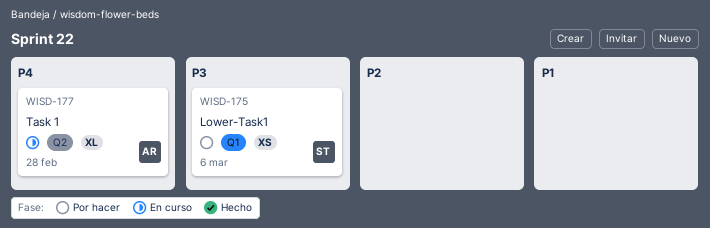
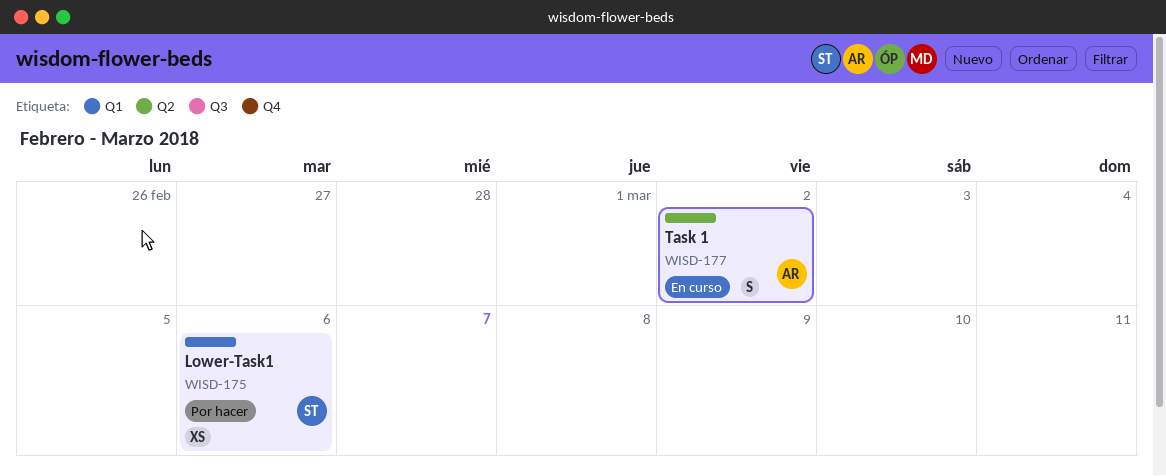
WISD-177, estimate: XL -> S
WISD-177, due: Feb 28 -> Mar 2

